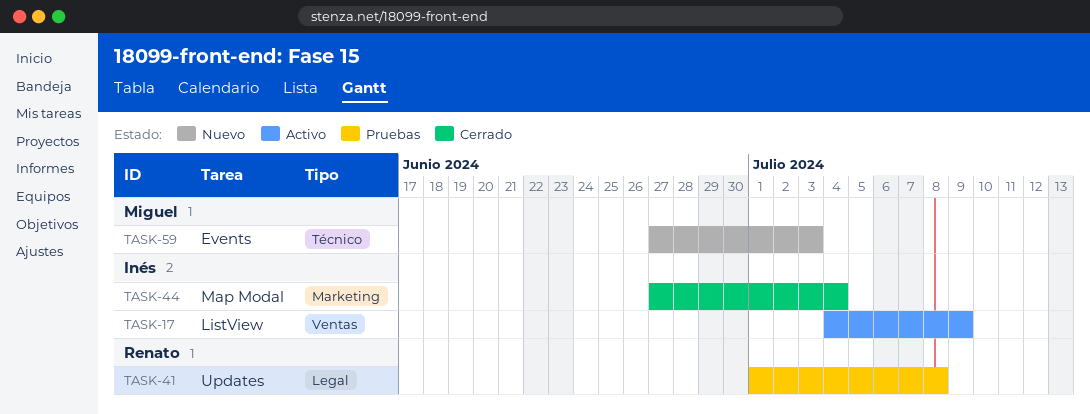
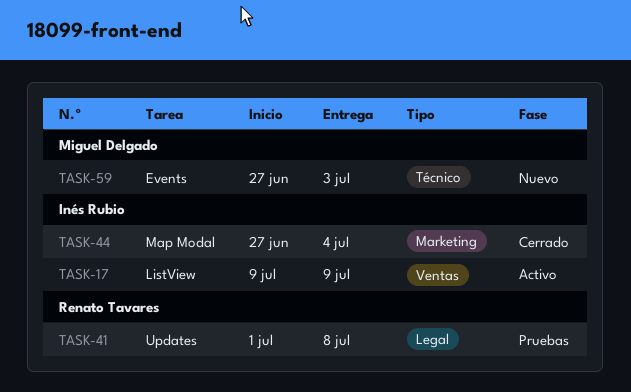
TASK-17, start: Jul 4 -> Jul 9

